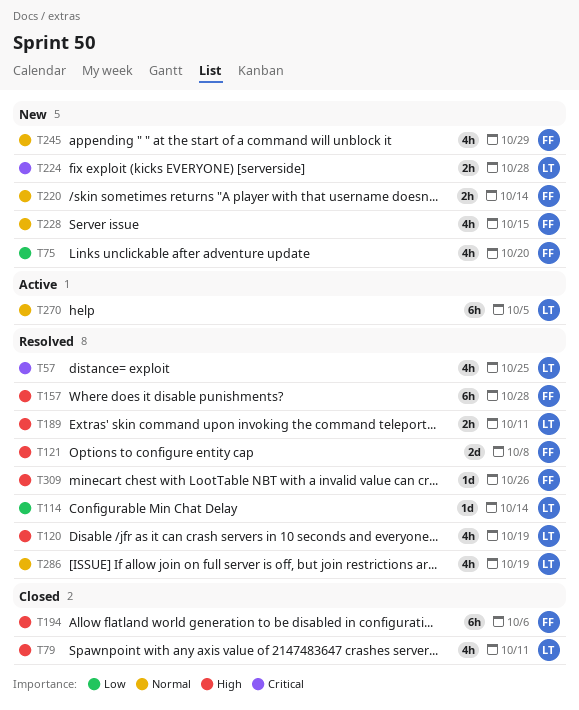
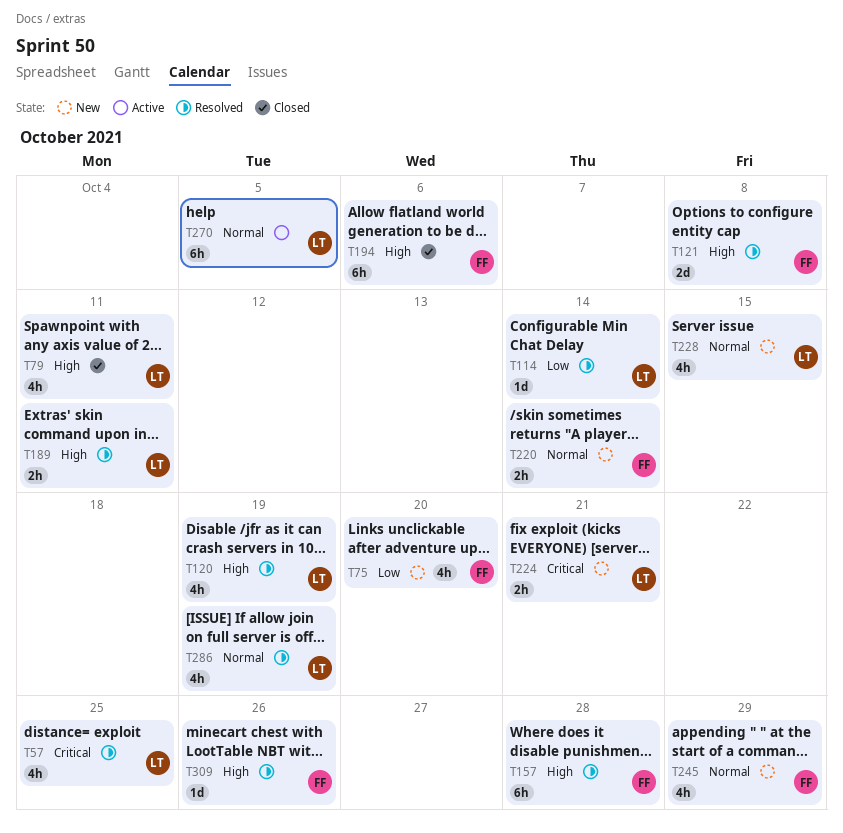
T224, due: Oct 28 -> Oct 21
T228, owner: FF -> LT

